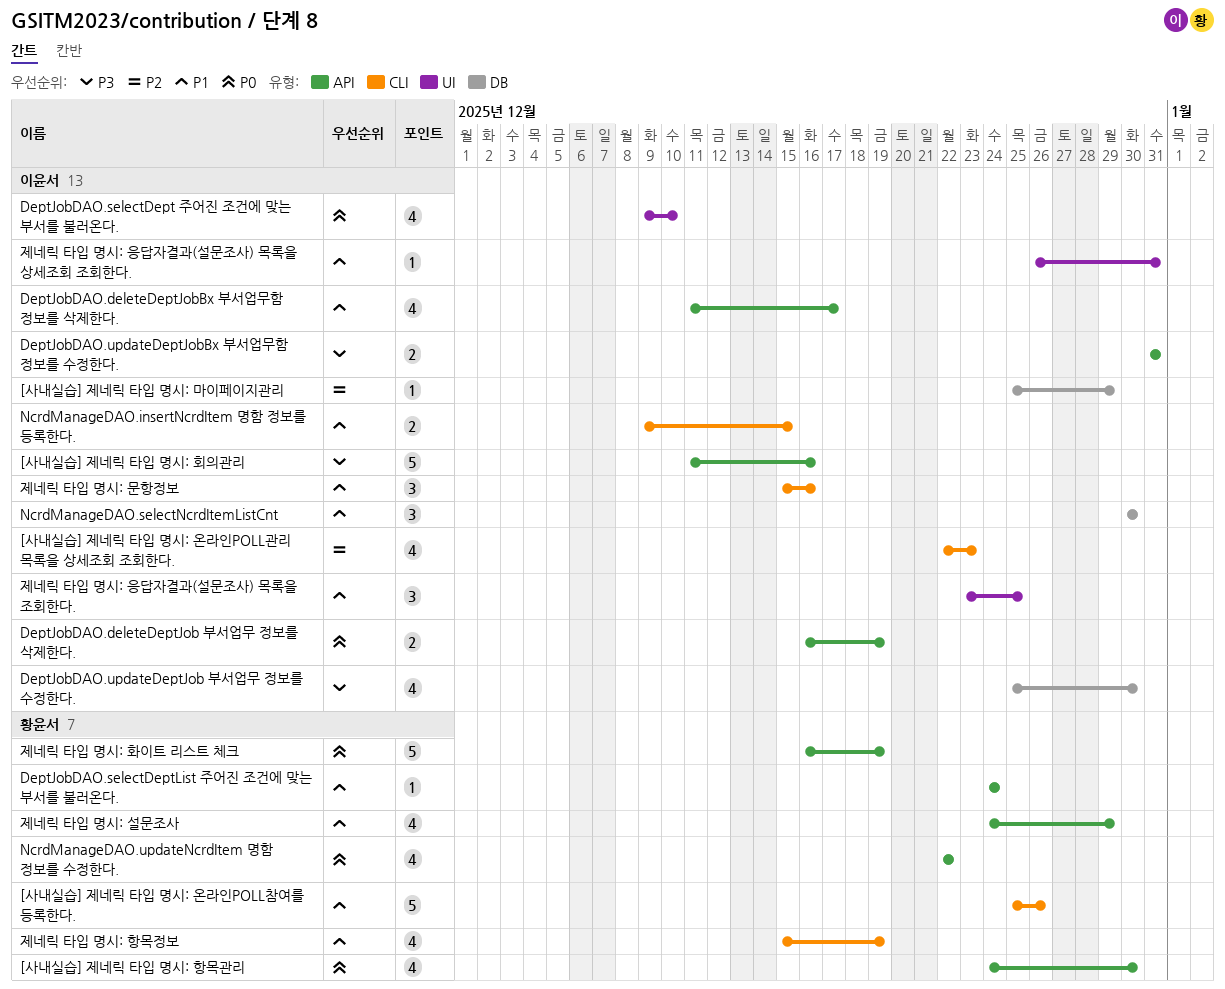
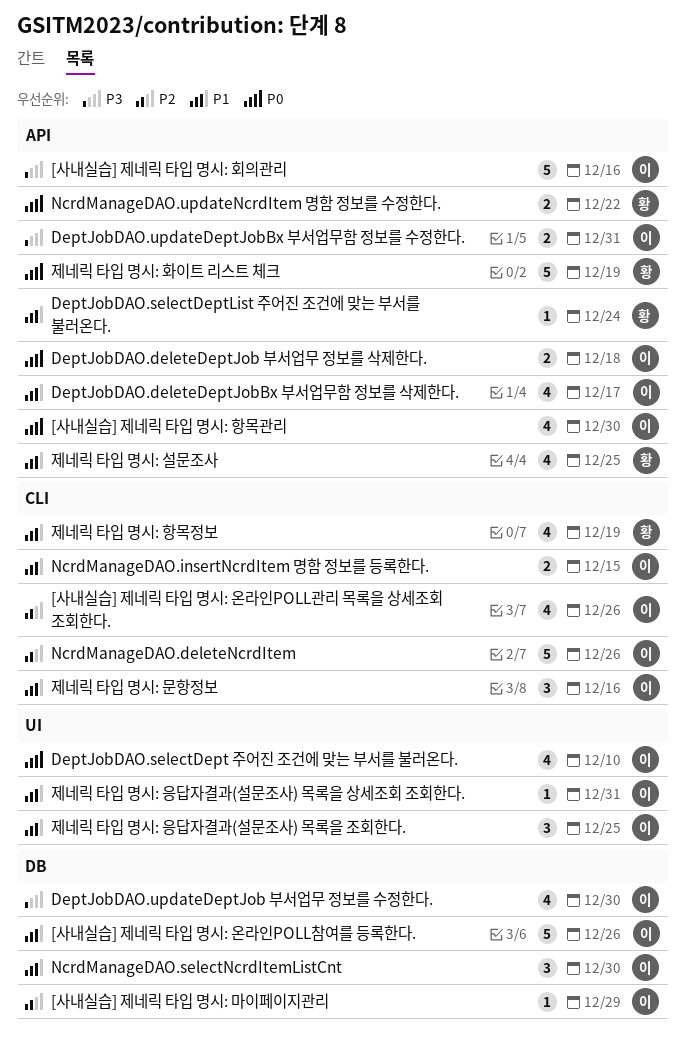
[사내실습] 제네릭 타입 명시: 온라인POLL관리 목록을 상세조회 조회한다., due: Dec 23 -> Dec 26
[사내실습] 제네릭 타입 명시: 온라인POLL참여를 등록한다., owner: 황윤서 -> 이윤서
[사내실습] 제네릭 타입 명시: 온라인POLL참여를 등록한다., label: CLI -> DB
[사내실습] 제네릭 타입 명시: 항목관리, owner: 황윤서 -> 이윤서
DeptJobDAO.deleteDeptJob 부서업무 정보를 삭제한다., due: Dec 19 -> Dec 18
NcrdManageDAO.deleteNcrdItem: none -> present
NcrdManageDAO.updateNcrdItem 명함 정보를 수정한다., estimate: 4 -> 2
제네릭 타입 명시: 설문조사, due: Dec 29 -> Dec 25

